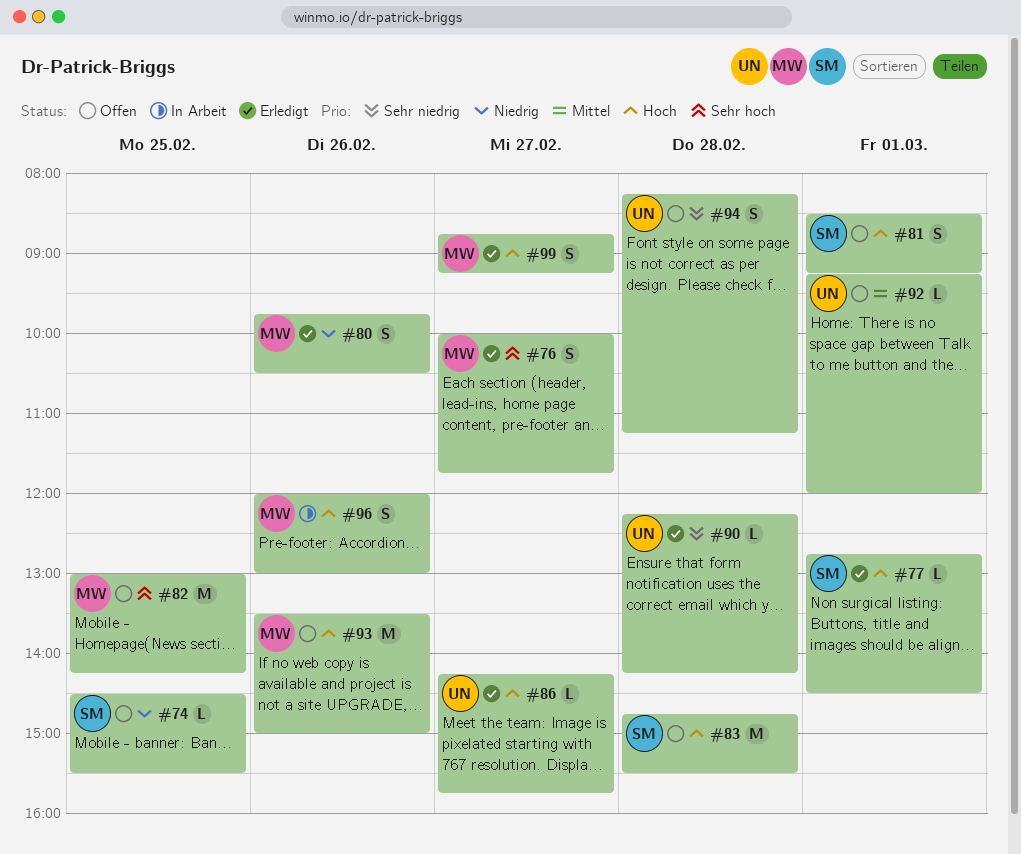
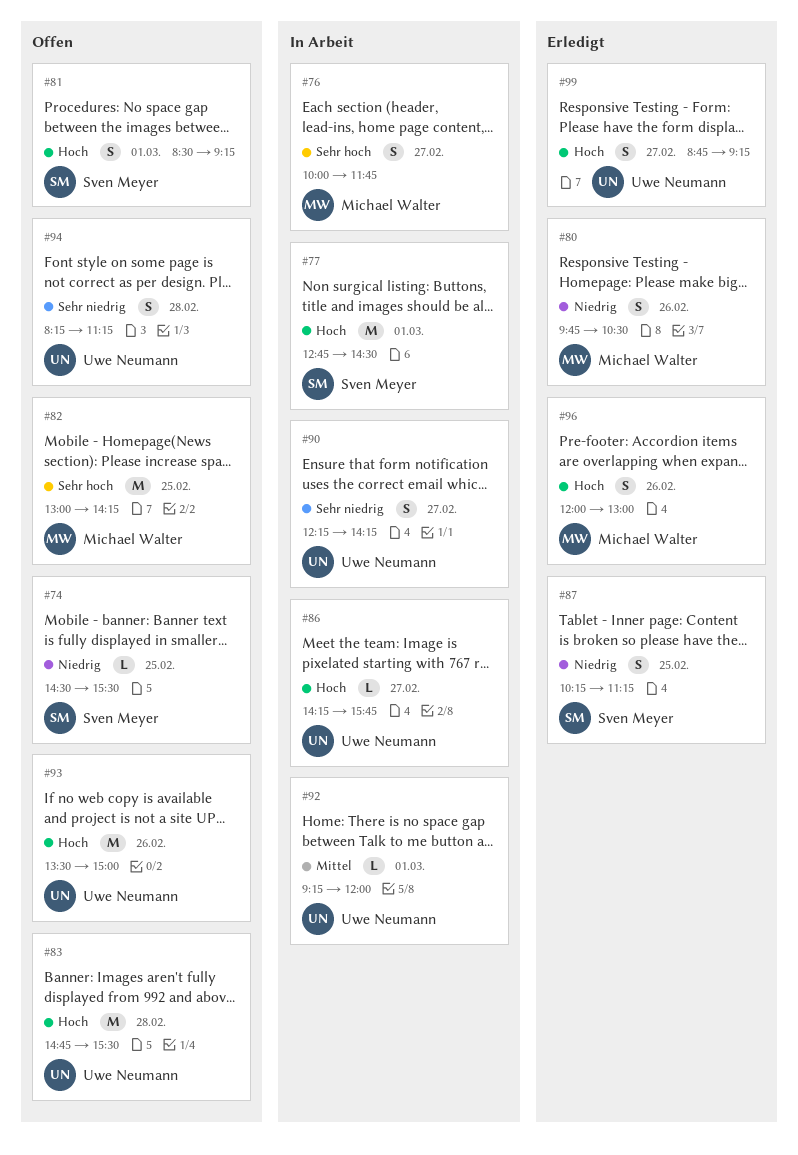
#76, status: Erledigt -> In Arbeit
#77, status: Erledigt -> In Arbeit
#77, estimate: L -> M
#83, owner: Sven Meyer -> Uwe Neumann
#86, status: Erledigt -> In Arbeit
#87: none -> present
#90, status: Erledigt -> In Arbeit
#90, estimate: L -> S
#90, day: Feb 28 -> Feb 27
#92, status: Offen -> In Arbeit
#93, owner: Michael Walter -> Uwe Neumann
#96, status: In Arbeit -> Erledigt
#99, owner: Michael Walter -> Uwe Neumann

